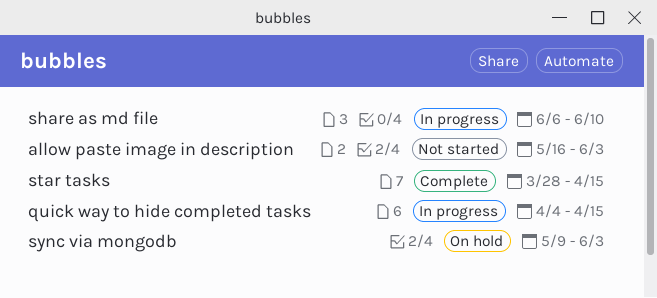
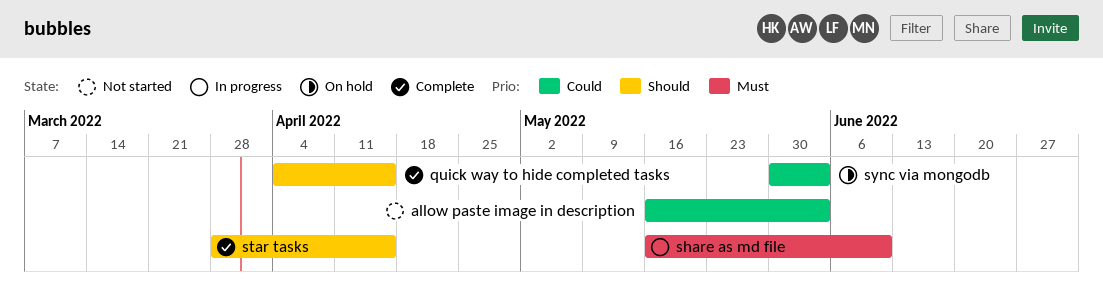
quick way to hide completed tasks, status: In progress -> Complete
share as md file, start: Jun 6 -> May 16
sync via mongodb, start: May 9 -> May 30

